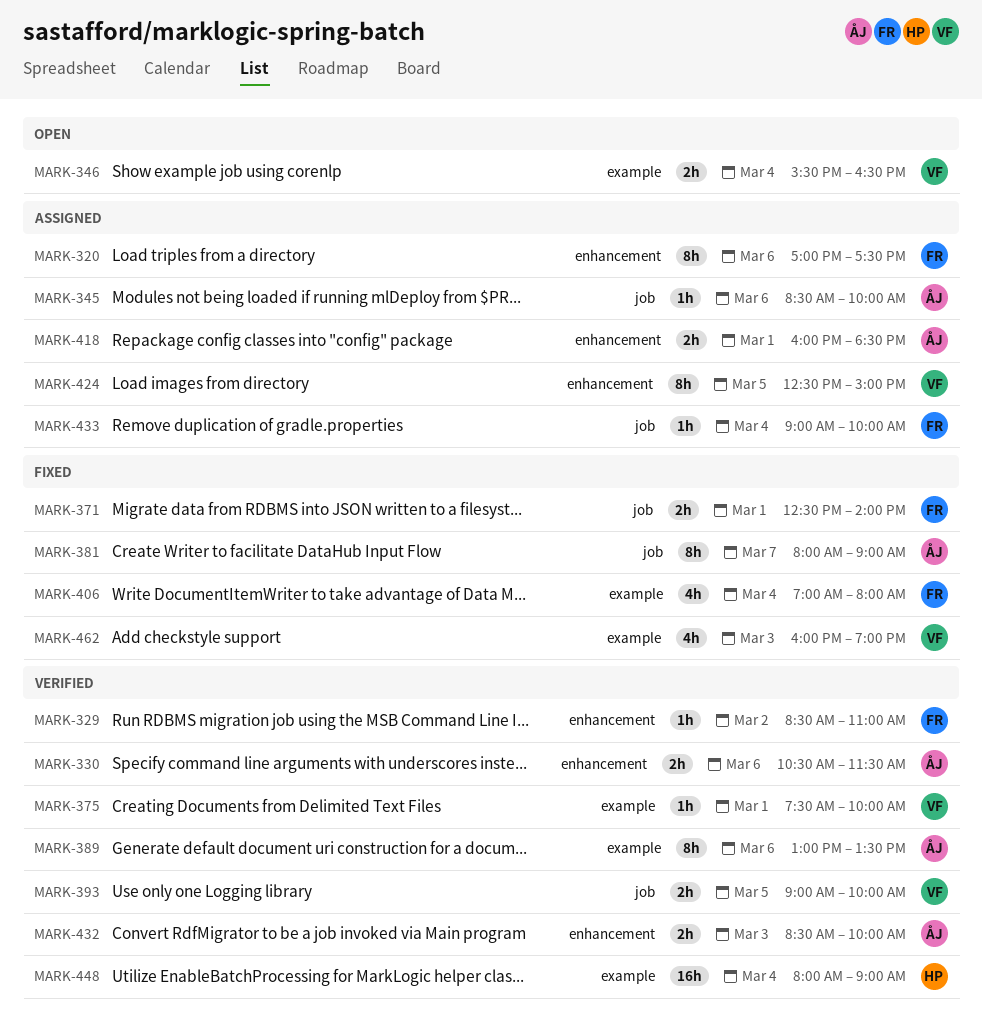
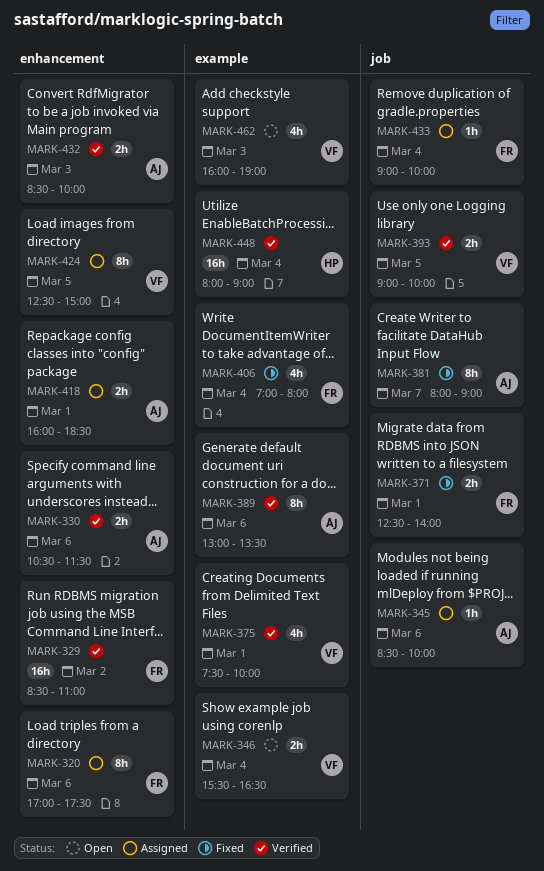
MARK-329, estimate: 1h -> 16h
MARK-375, estimate: 1h -> 4h
MARK-462, status: Fixed -> Open

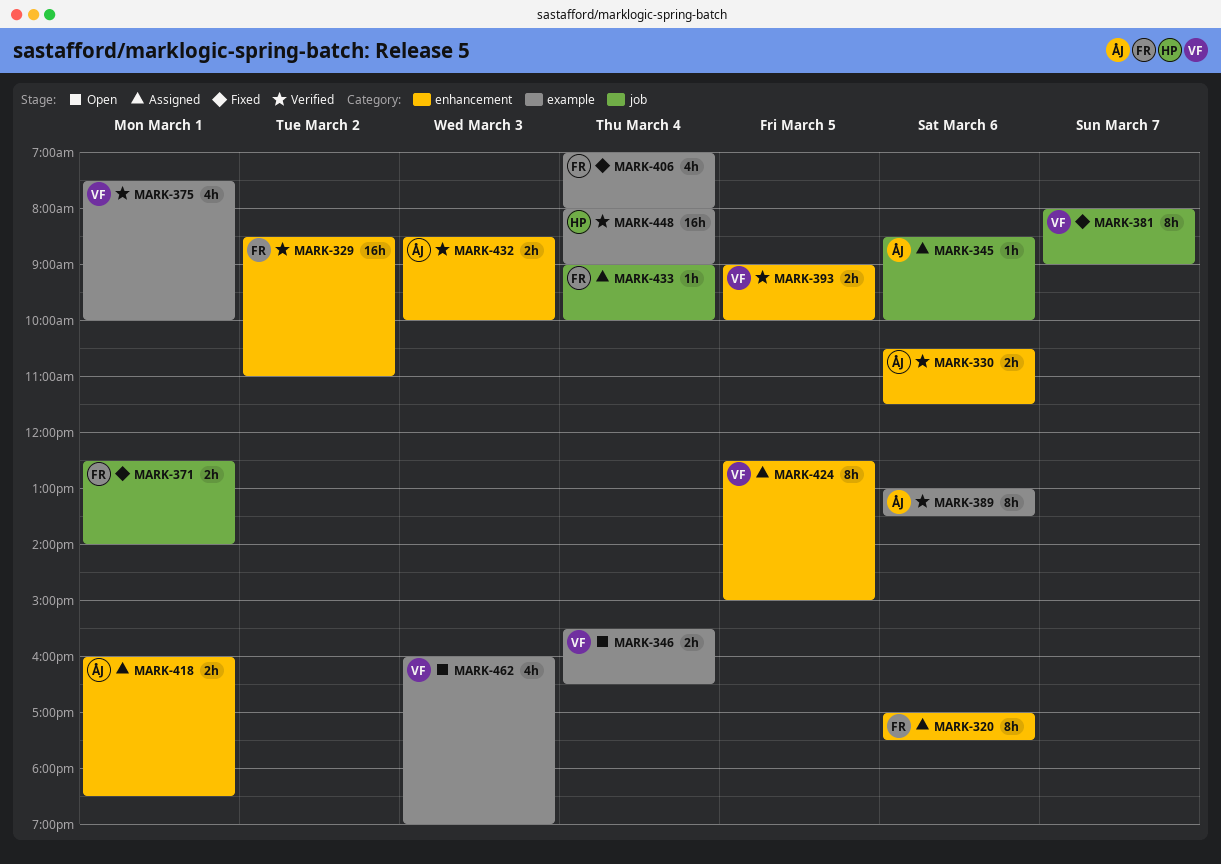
MARK-381, owner: ÅJ -> VF
MARK-393, label: job -> enhancement

